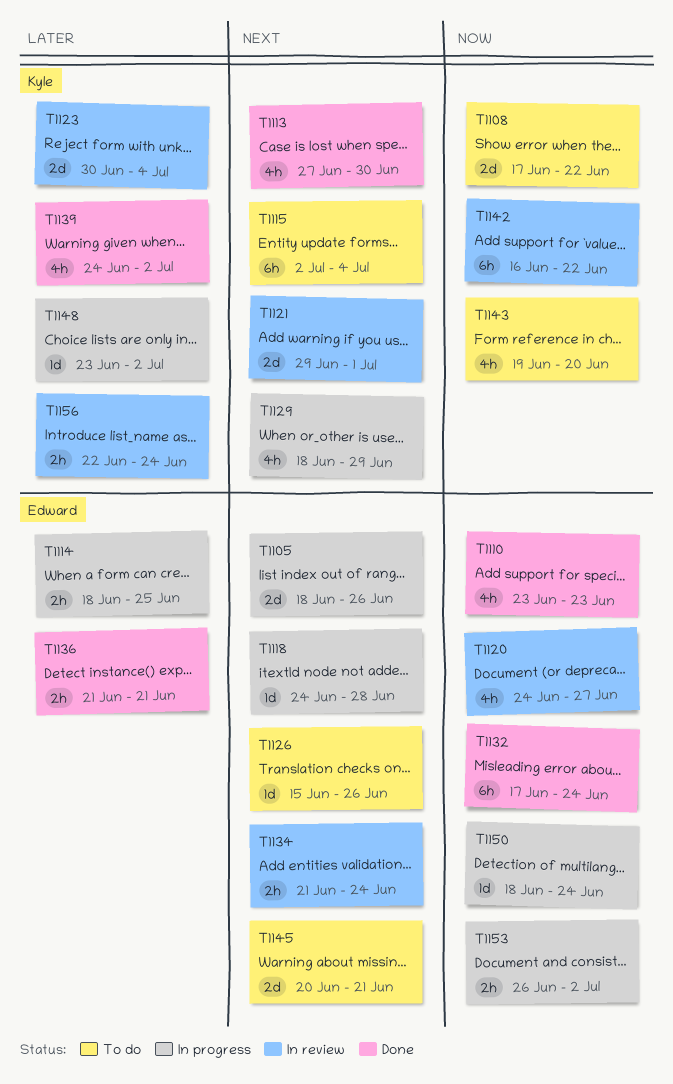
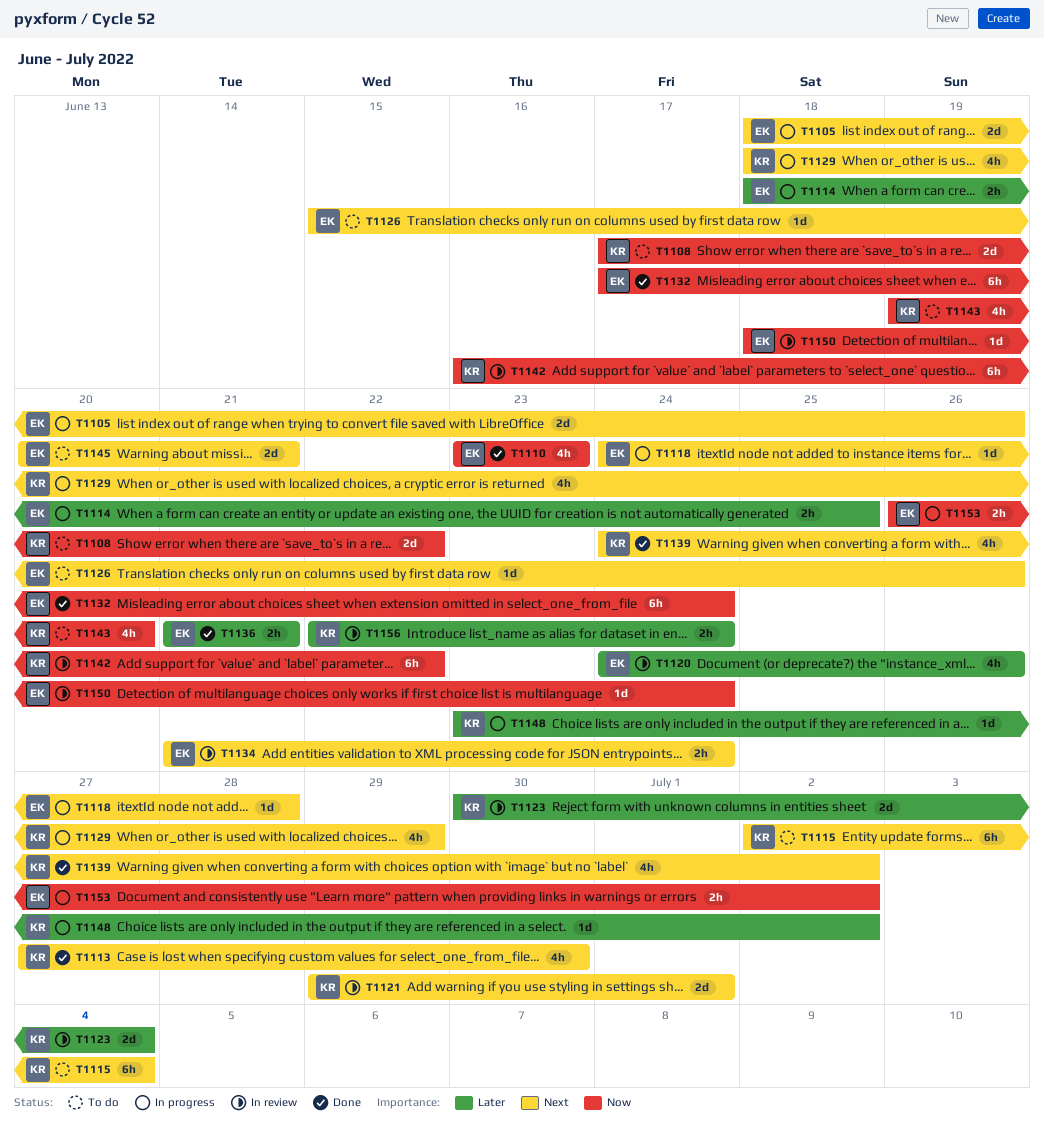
T1120, priority: Now -> Later
T1120, due: Jun 27 -> Jun 26
T1139, priority: Later -> Next
T1150, status: In progress -> In review

